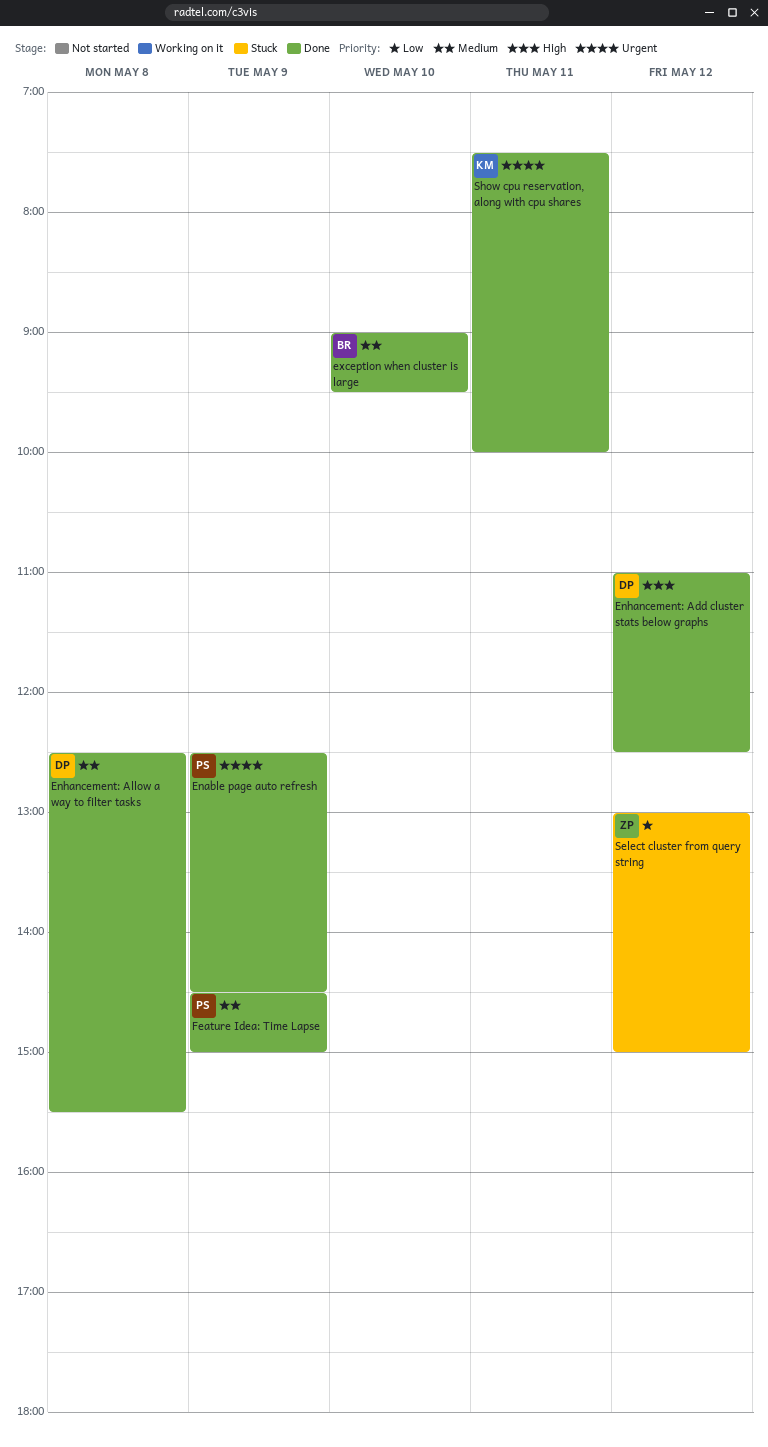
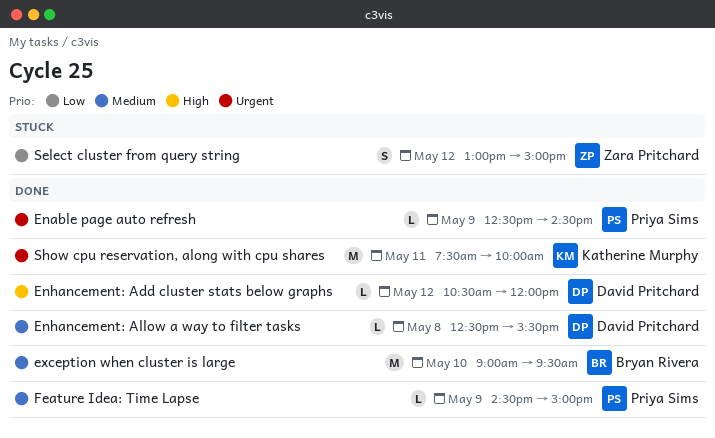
Enhancement: Add cluster stats below graphs, begins: 11:00 -> 10:30
Enhancement: Add cluster stats below graphs, ends: 12:30 -> 12:00

